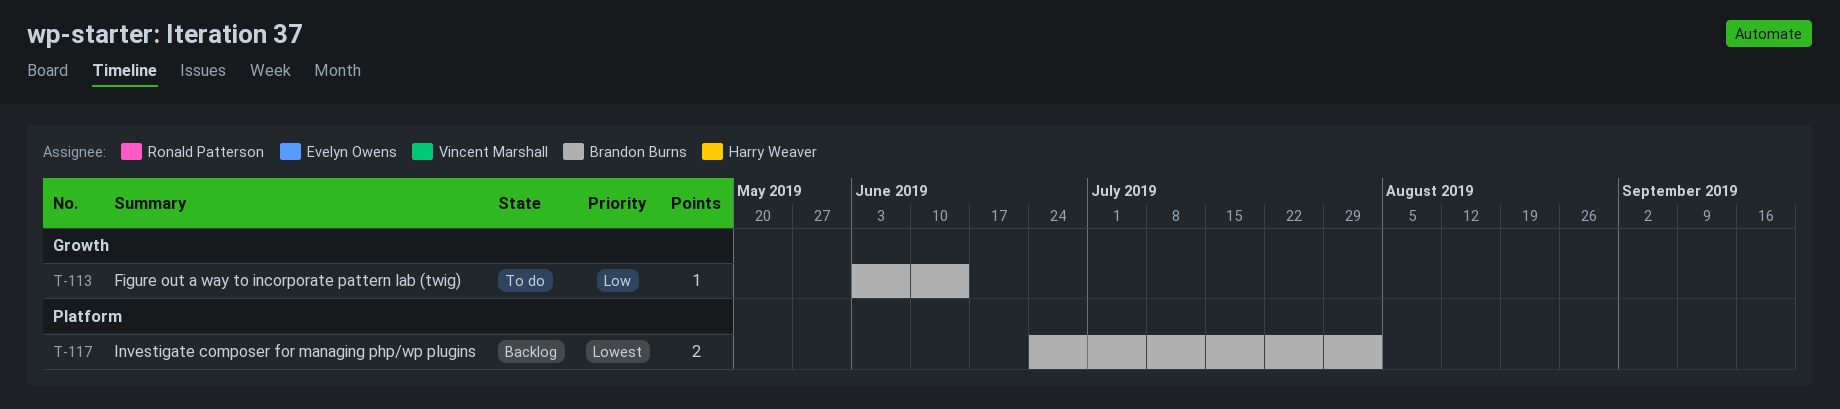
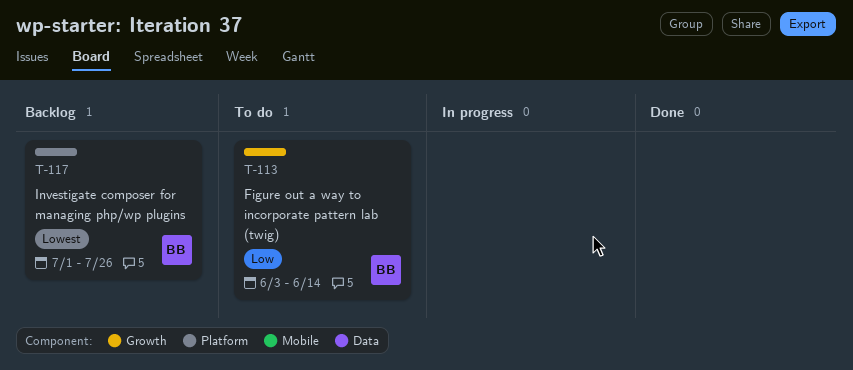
T-117, start: Jun 24 -> Jul 1
T-117, due: Aug 2 -> Jul 26

